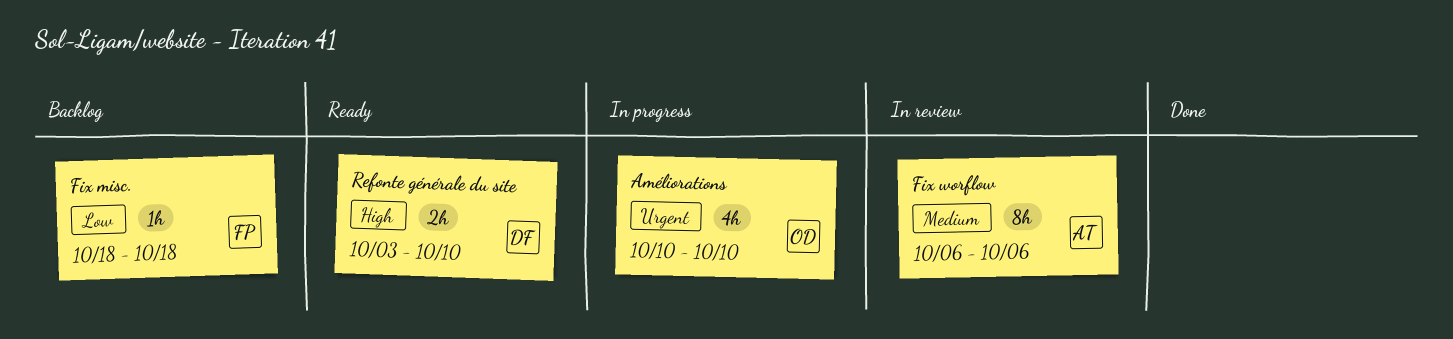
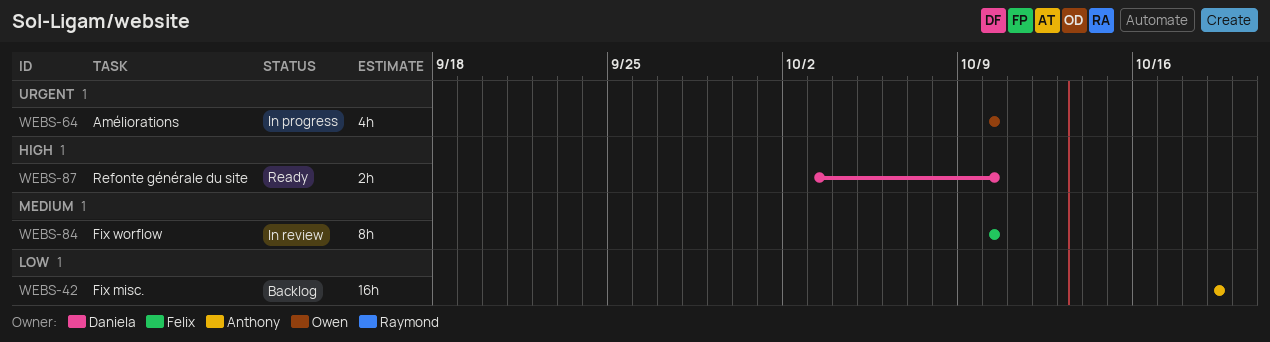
Fix misc., owner: Felix -> Anthony
Fix misc., estimate: 1h -> 16h
Fix misc., start: Oct 18 -> Oct 19
Fix misc., due: Oct 18 -> Oct 19
Fix worflow, owner: Anthony -> Felix
Fix worflow, start: Oct 6 -> Oct 10
Fix worflow, due: Oct 6 -> Oct 10

